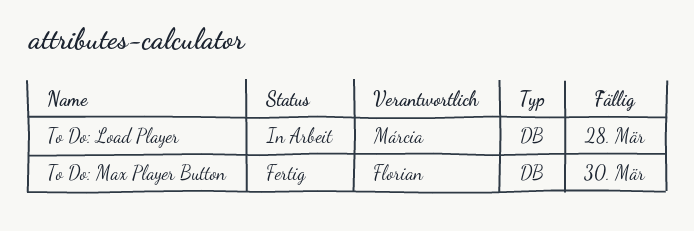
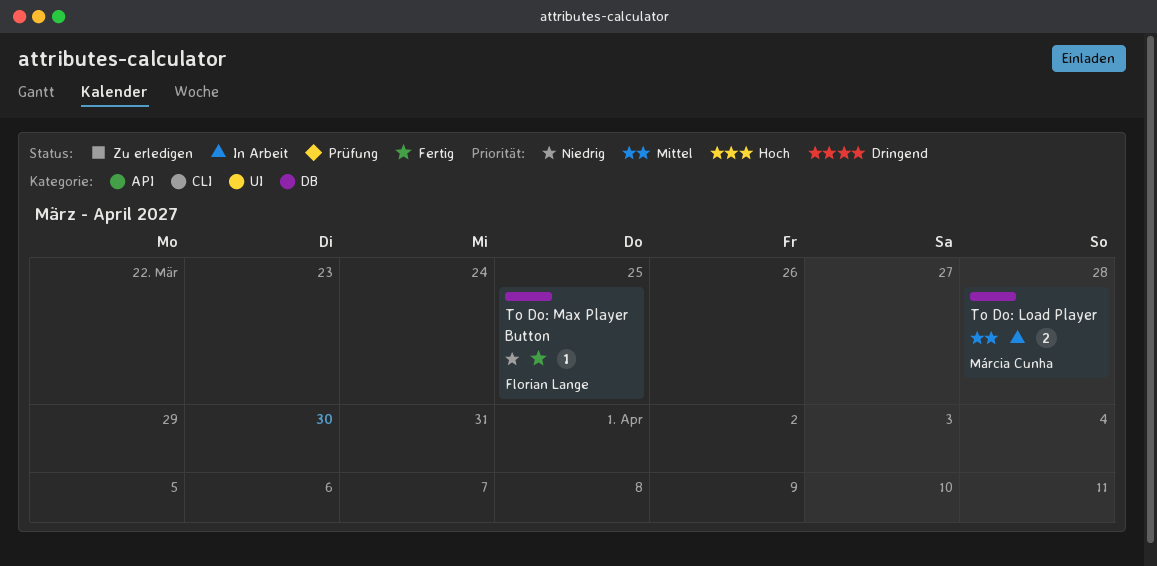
To Do: Max Player Button, due: Mar 30 -> Mar 25

